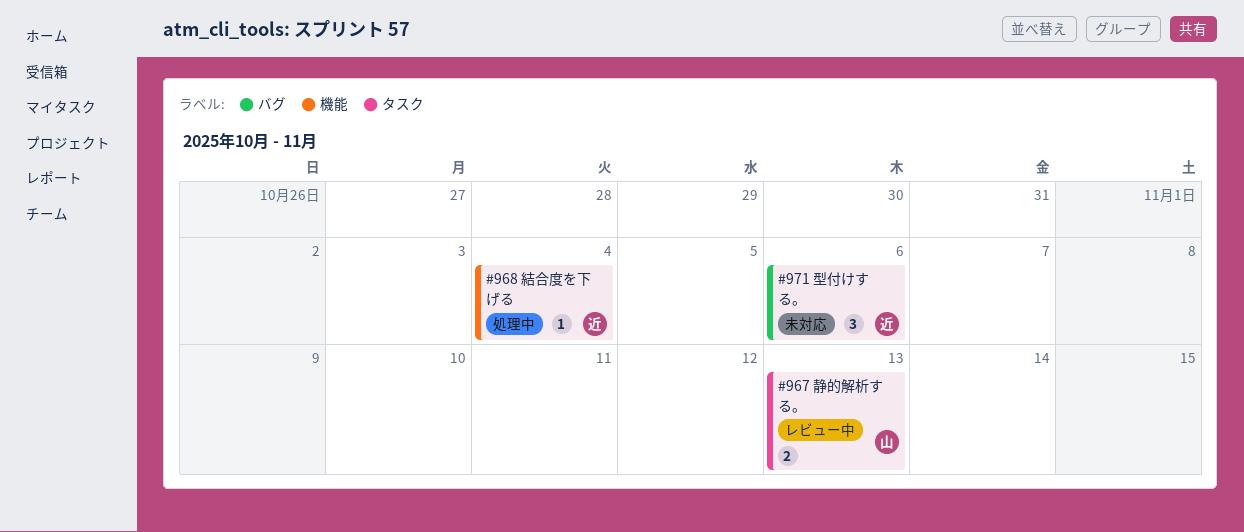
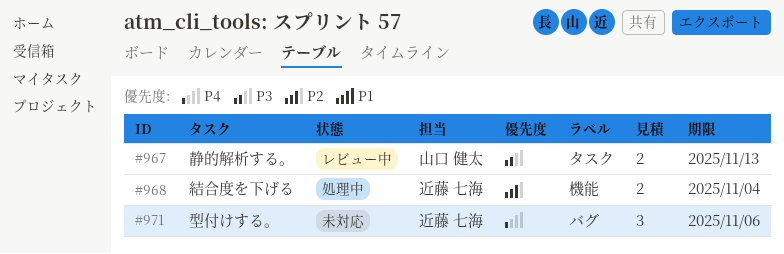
#968, estimate: 1 -> 2

